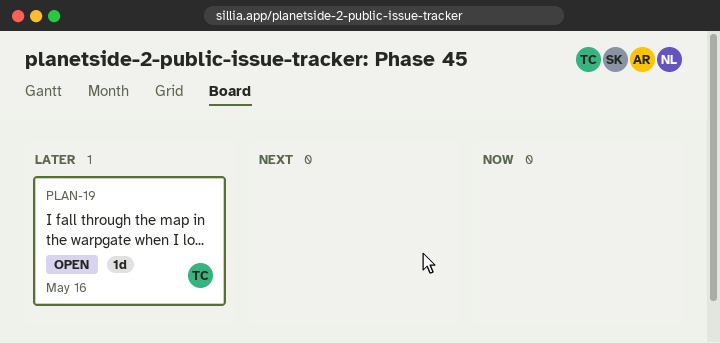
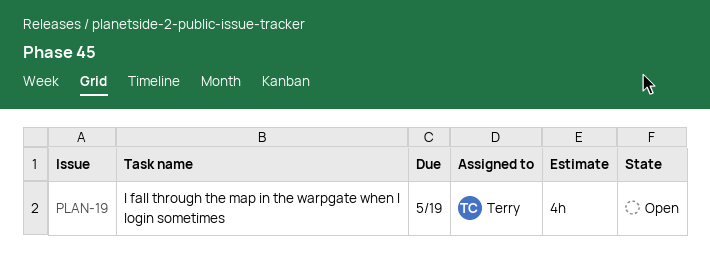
PLAN-19, estimate: 1d -> 4h
PLAN-19, due: May 16 -> May 19

